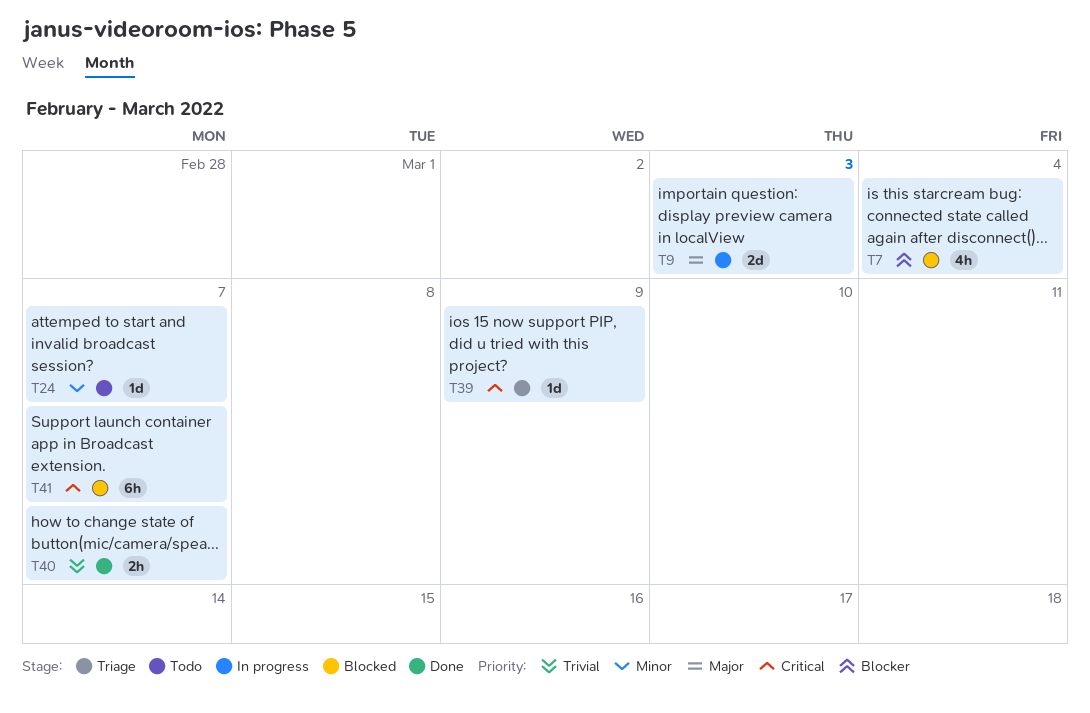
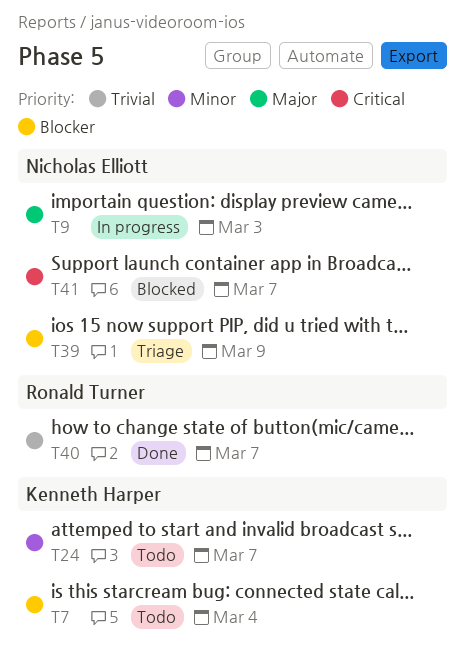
T7, status: Blocked -> Todo
T39, priority: Critical -> Blocker

